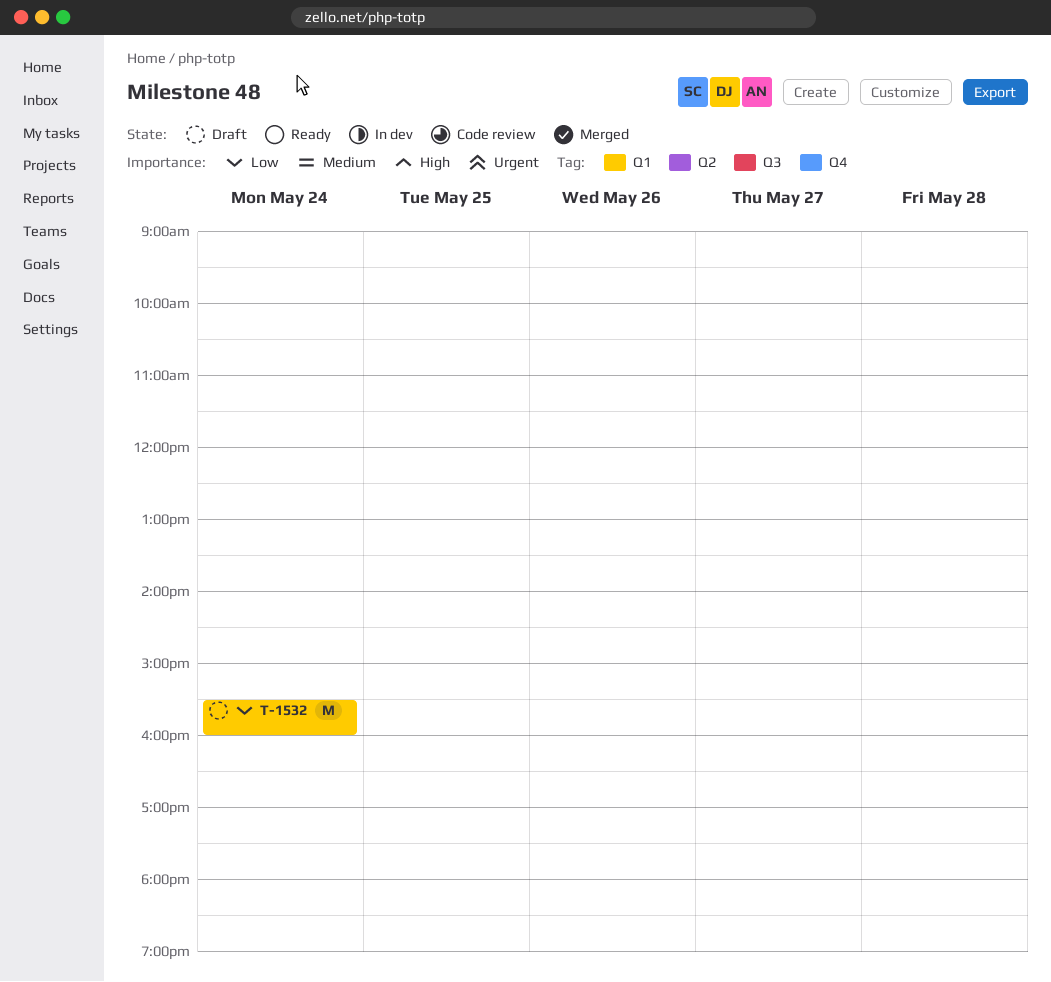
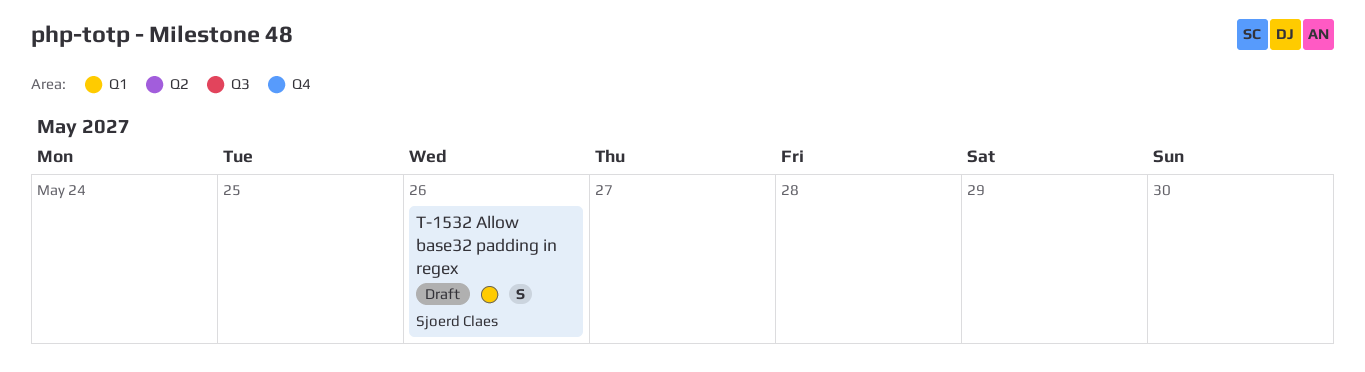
T-1532, estimate: M -> S
T-1532, day: May 24 -> May 26

